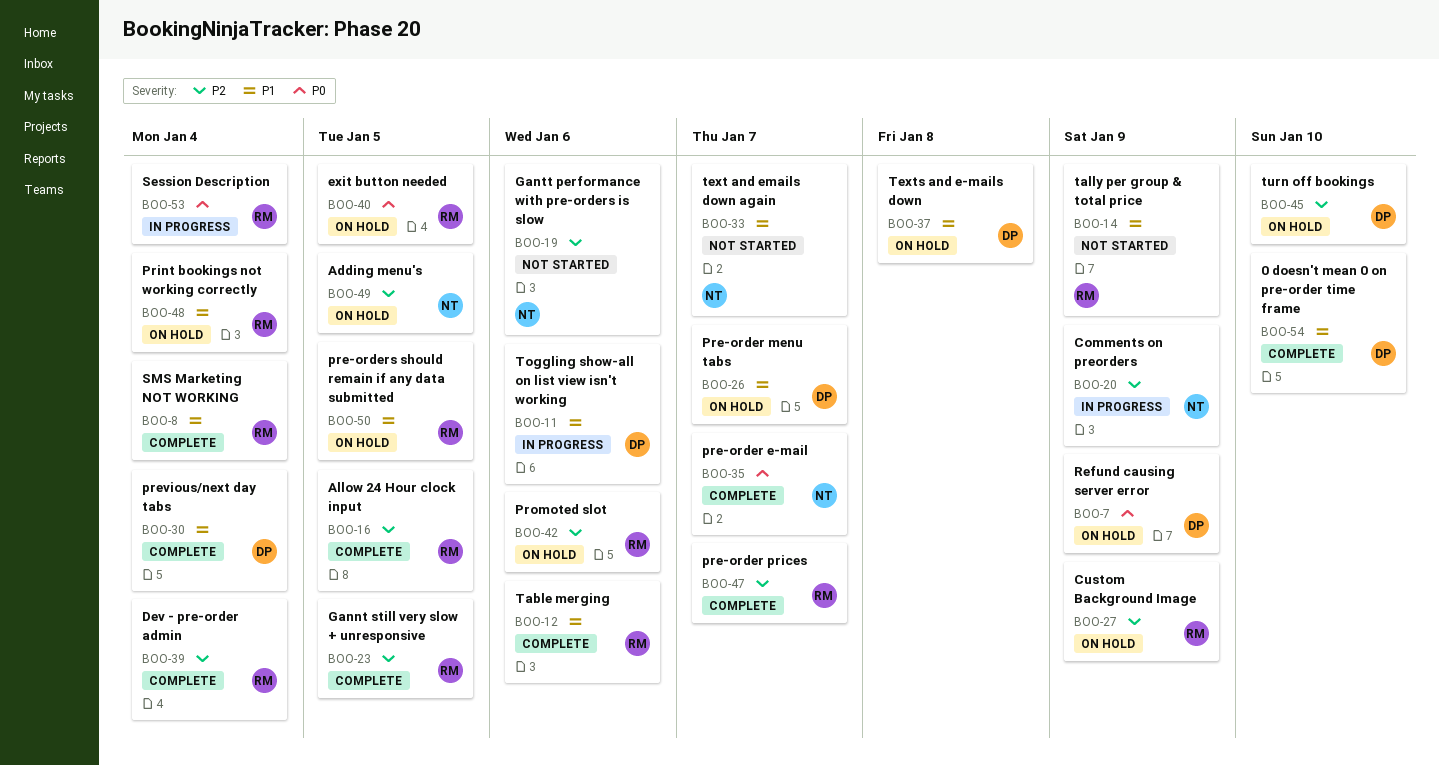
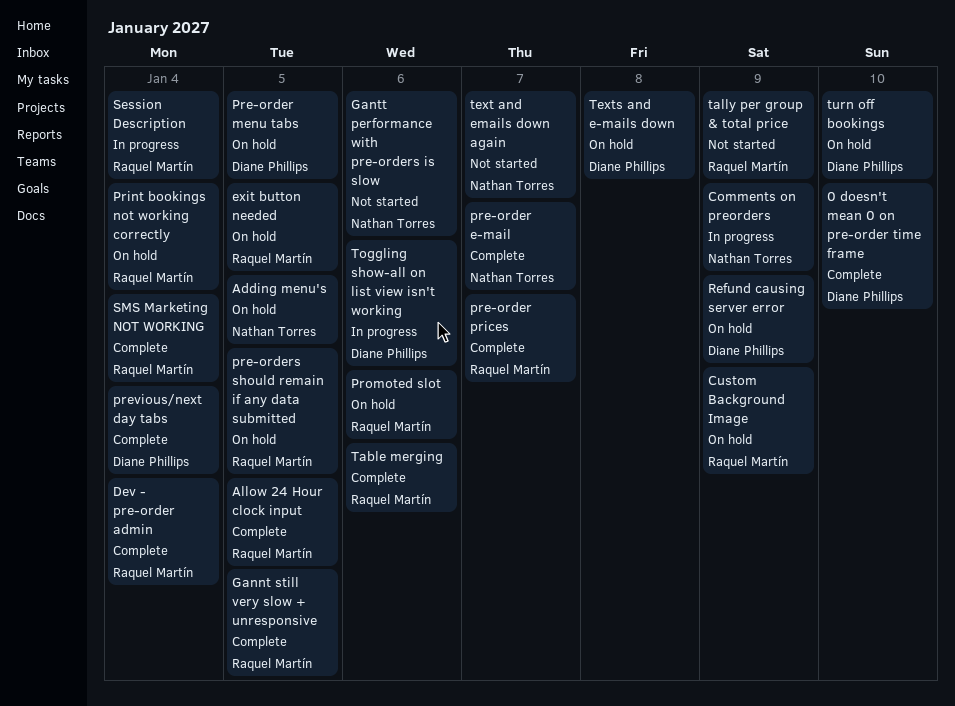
Pre-order menu tabs, due: Jan 7 -> Jan 5

